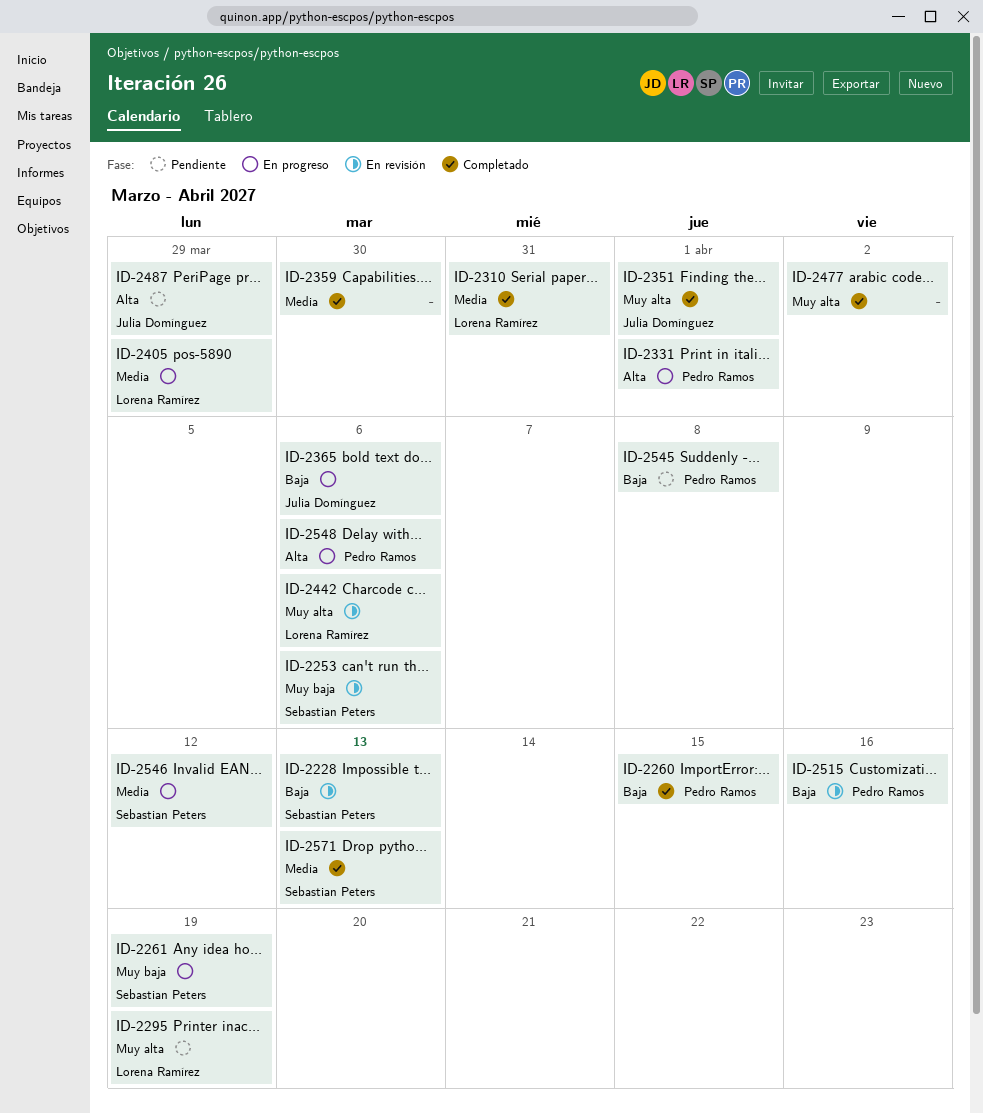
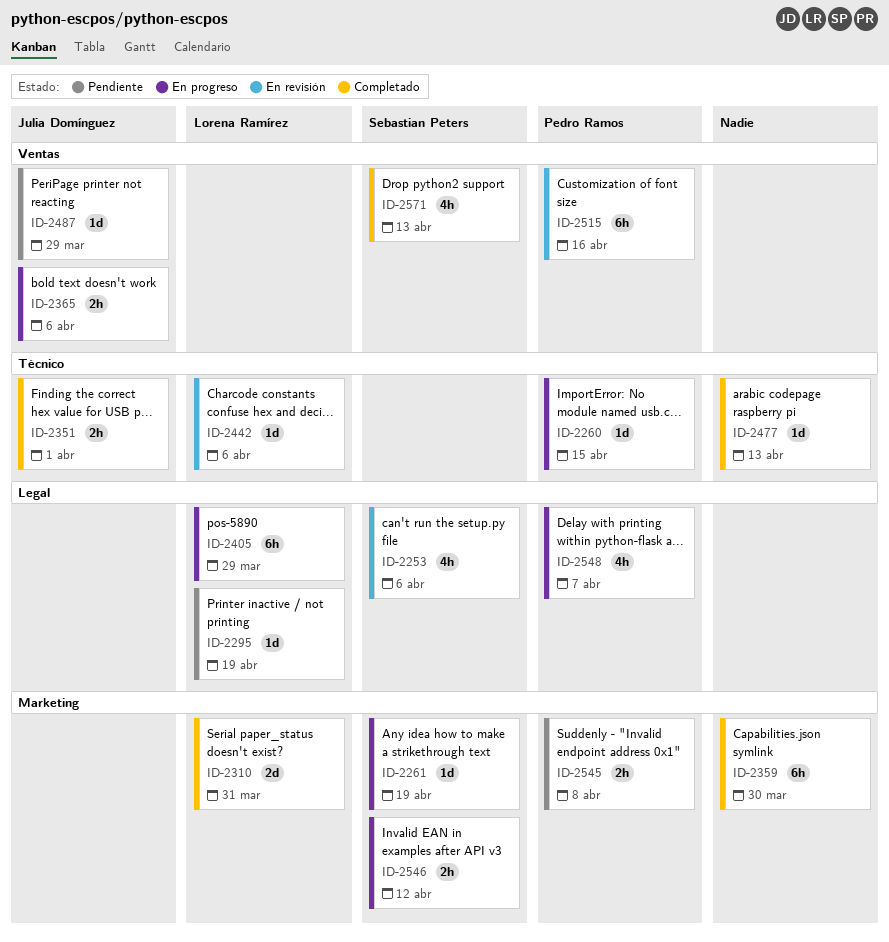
ID-2228: present -> none
ID-2260, status: Completado -> En progreso
ID-2331: present -> none
ID-2477, due: Apr 2 -> Apr 13
ID-2548, due: Apr 6 -> Apr 7

